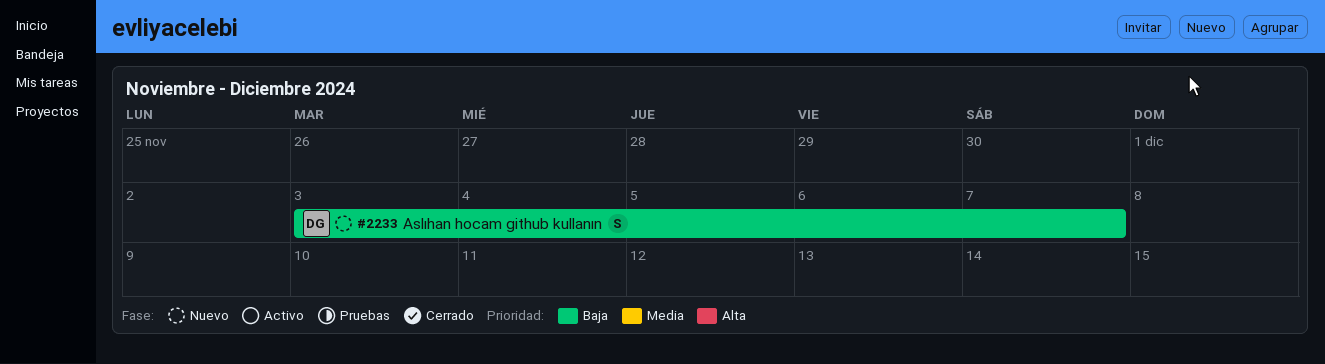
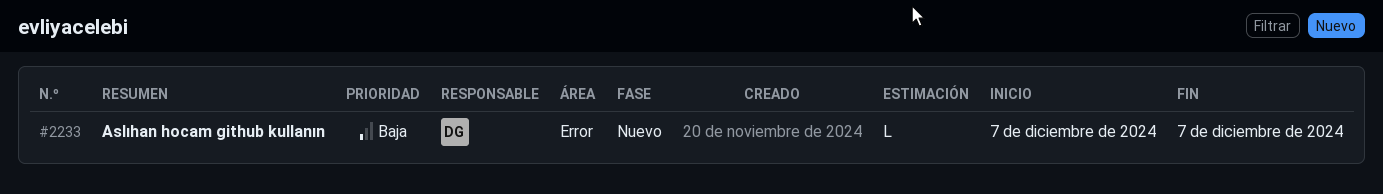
#2233, estimate: S -> L
#2233, start: Dec 3 -> Dec 7

